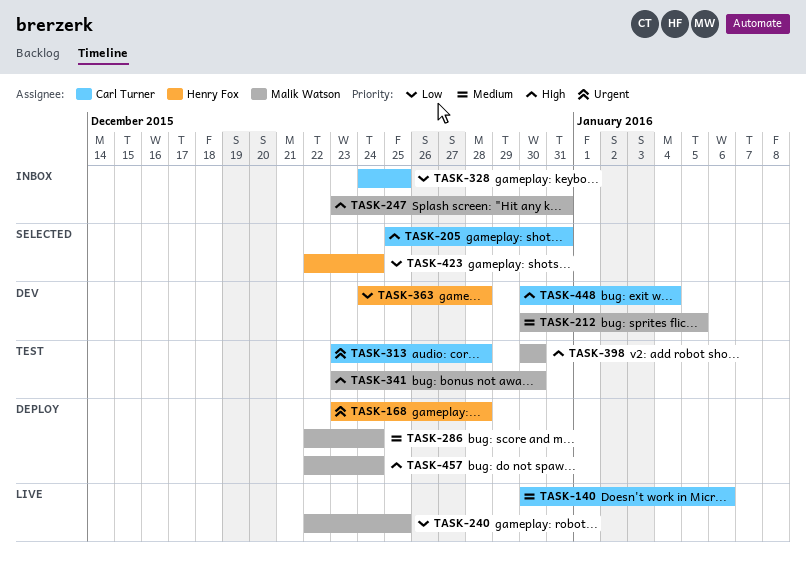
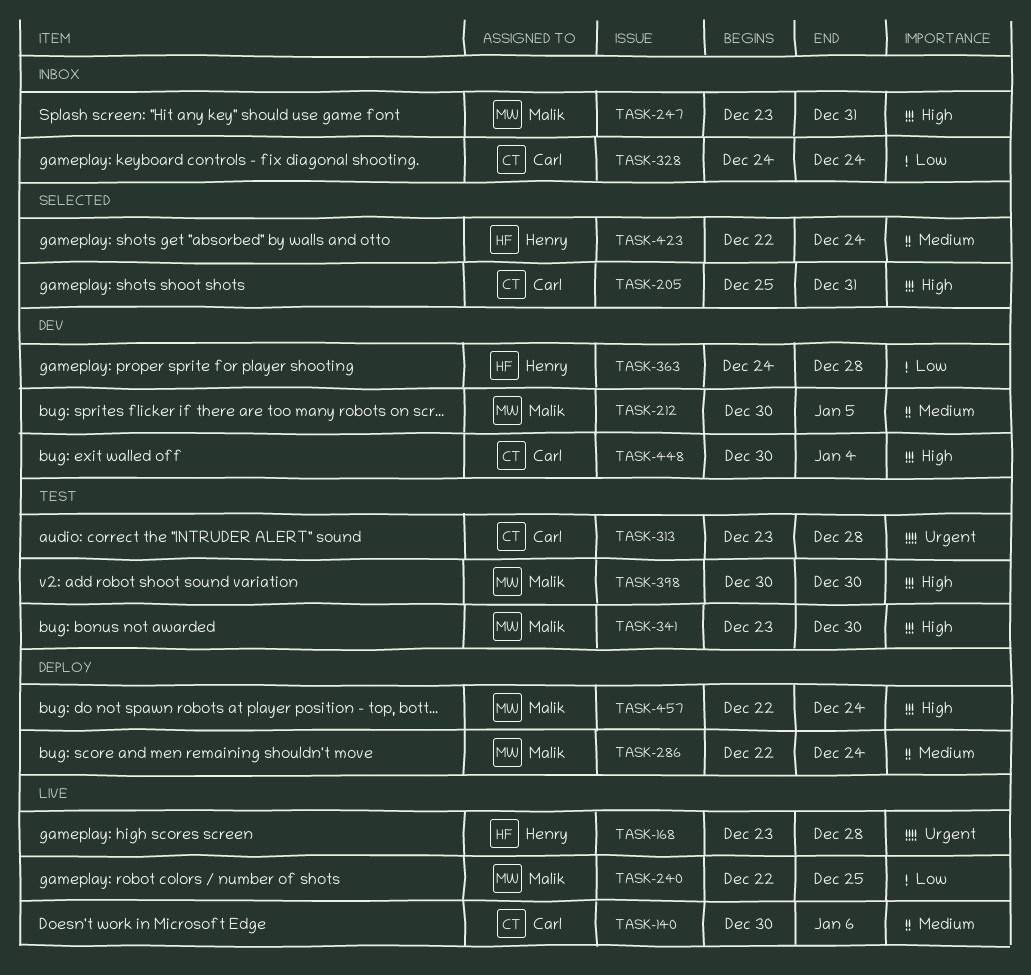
TASK-168, status: Deploy -> Live
TASK-328, due: Dec 25 -> Dec 24
TASK-423, priority: Low -> Medium

